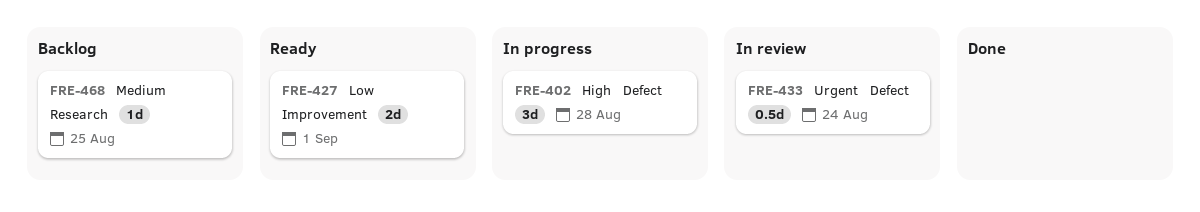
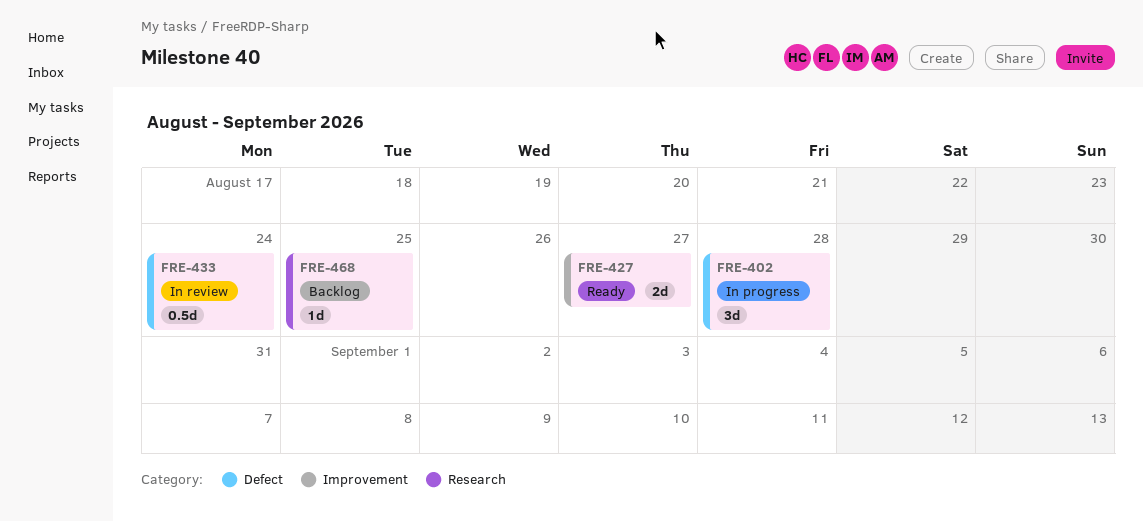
FRE-427, due: Sep 1 -> Aug 27

